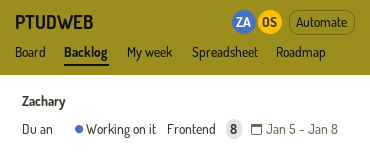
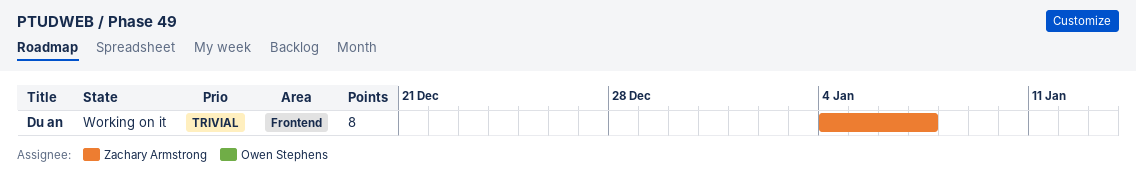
Du an, start: Jan 5 -> Jan 4
Du an, due: Jan 8 -> Jan 7

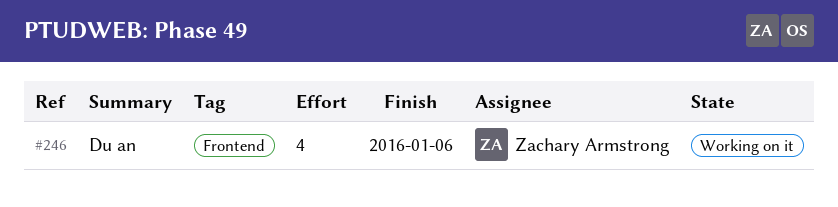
Du an, estimate: 8 -> 4
Du an, due: Jan 7 -> Jan 6

